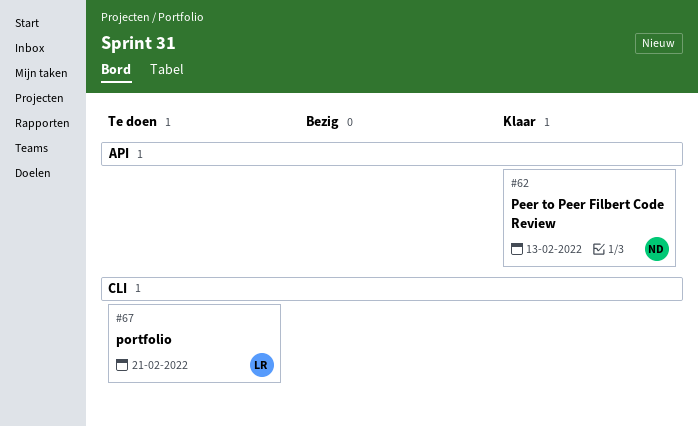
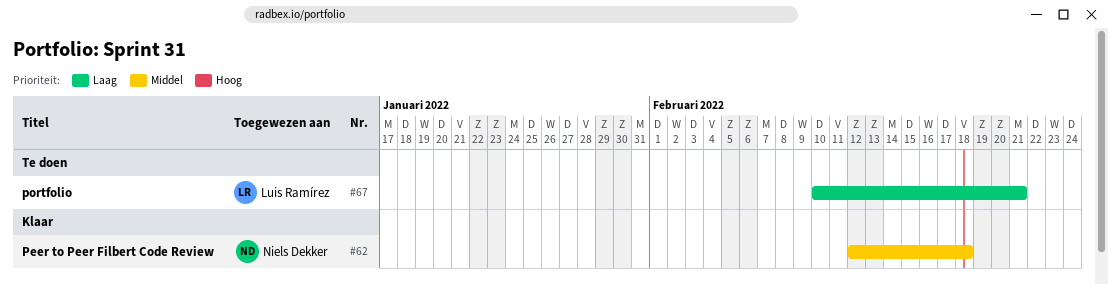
#62, due: Feb 13 -> Feb 18

